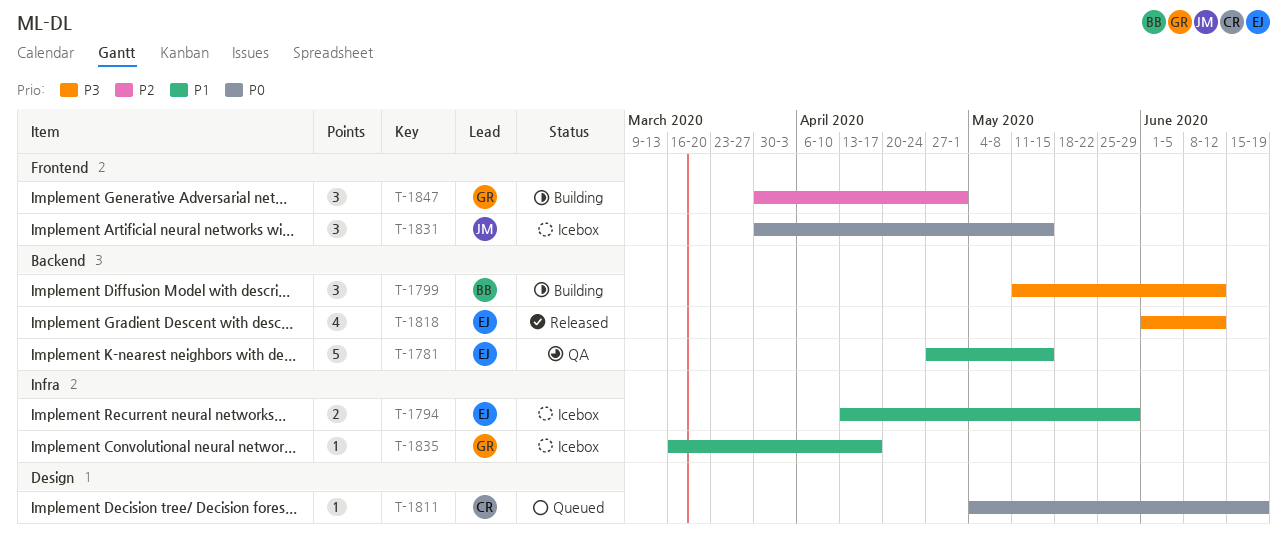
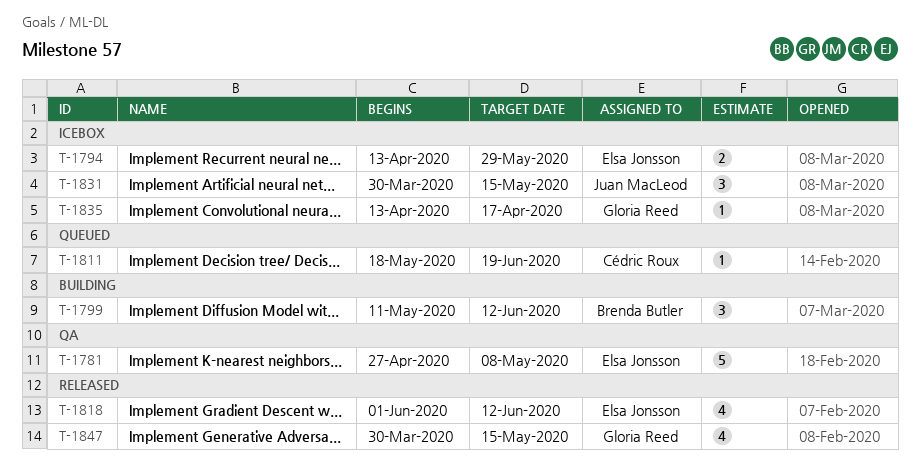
T-1781, due: May 15 -> May 8
T-1811, start: May 4 -> May 18
T-1835, start: Mar 16 -> Apr 13
T-1847, status: Building -> Released
T-1847, estimate: 3 -> 4
T-1847, due: May 1 -> May 15

